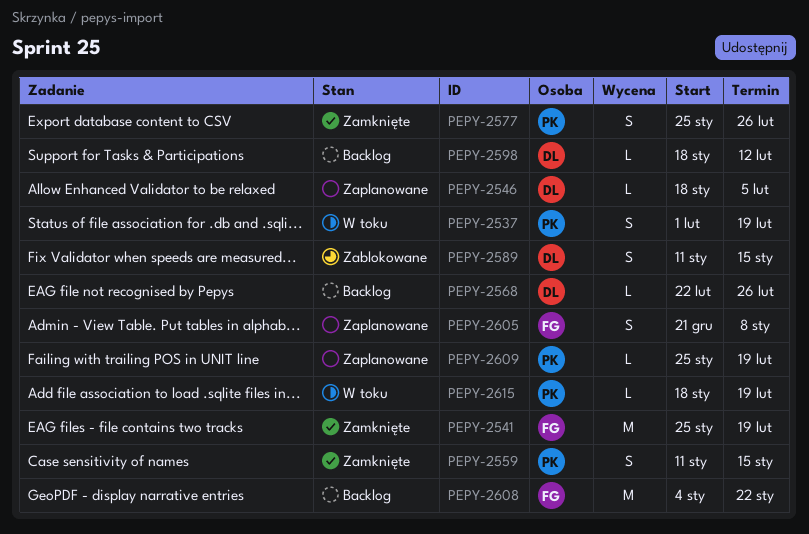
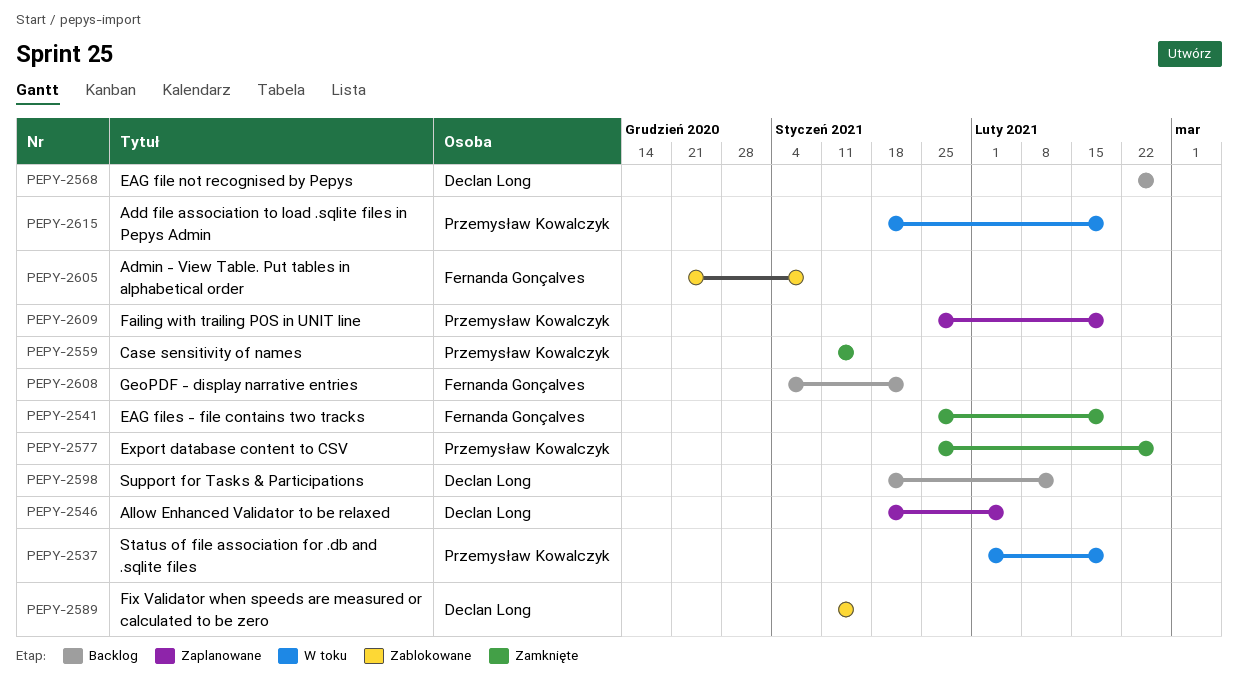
PEPY-2605, status: Zaplanowane -> Zablokowane

